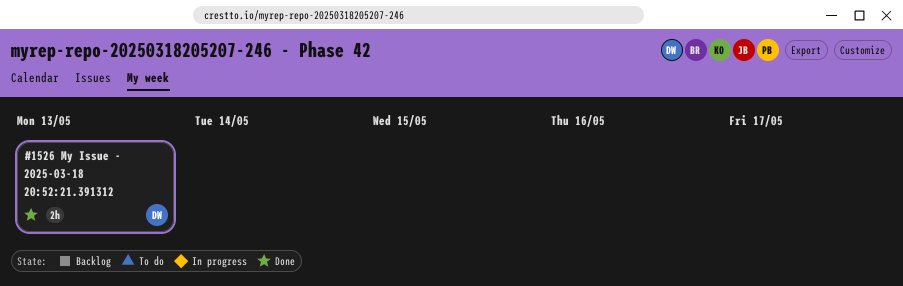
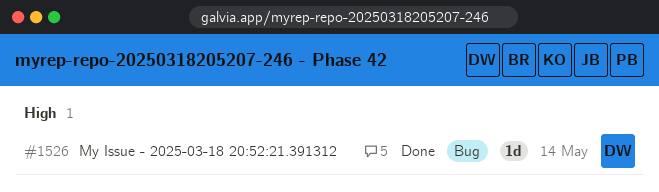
#1526, estimate: 2h -> 1d
#1526, due: May 13 -> May 14

